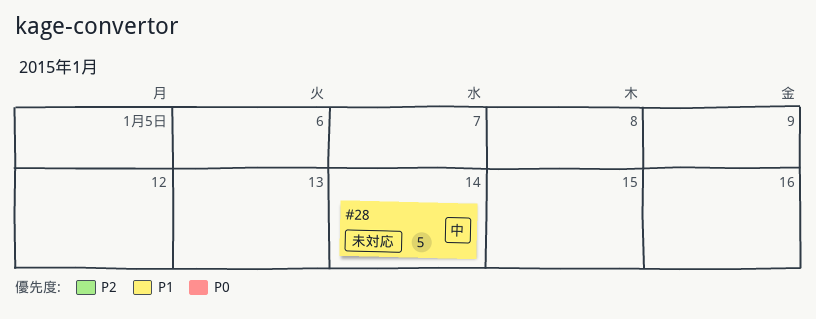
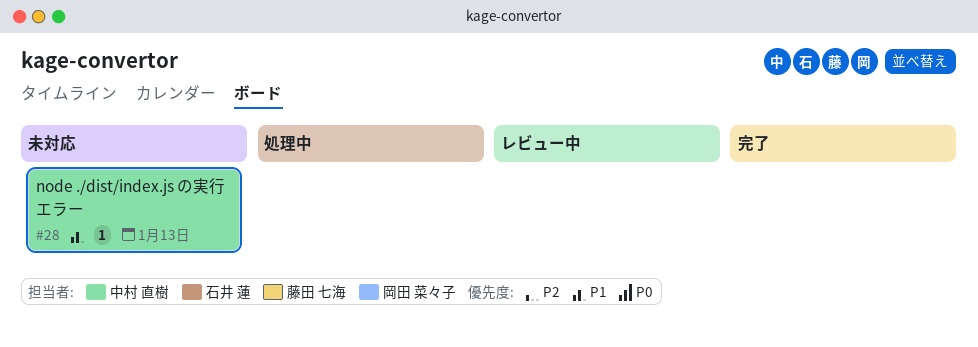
#28, estimate: 5 -> 1
#28, due: Jan 14 -> Jan 13

